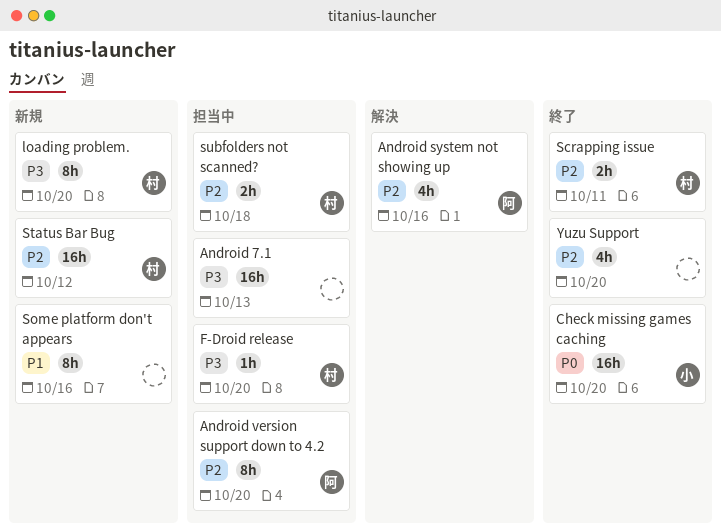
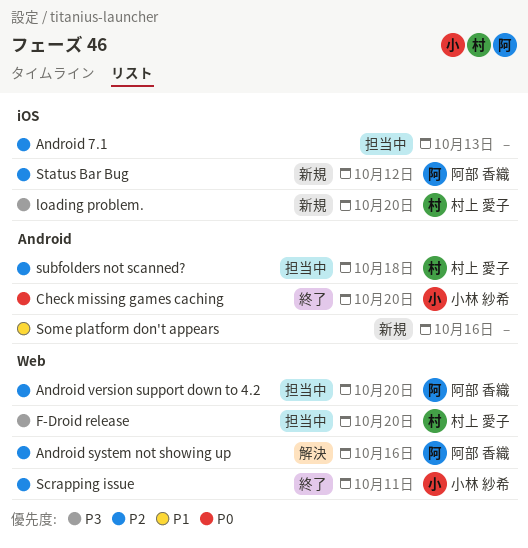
Android 7.1, priority: P3 -> P2
Scrapping issue, owner: 村上 愛子 -> 小林 紗希
Status Bar Bug, owner: 村上 愛子 -> 阿部 香織
Yuzu Support: present -> none

